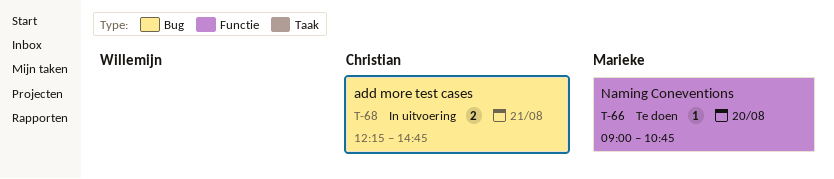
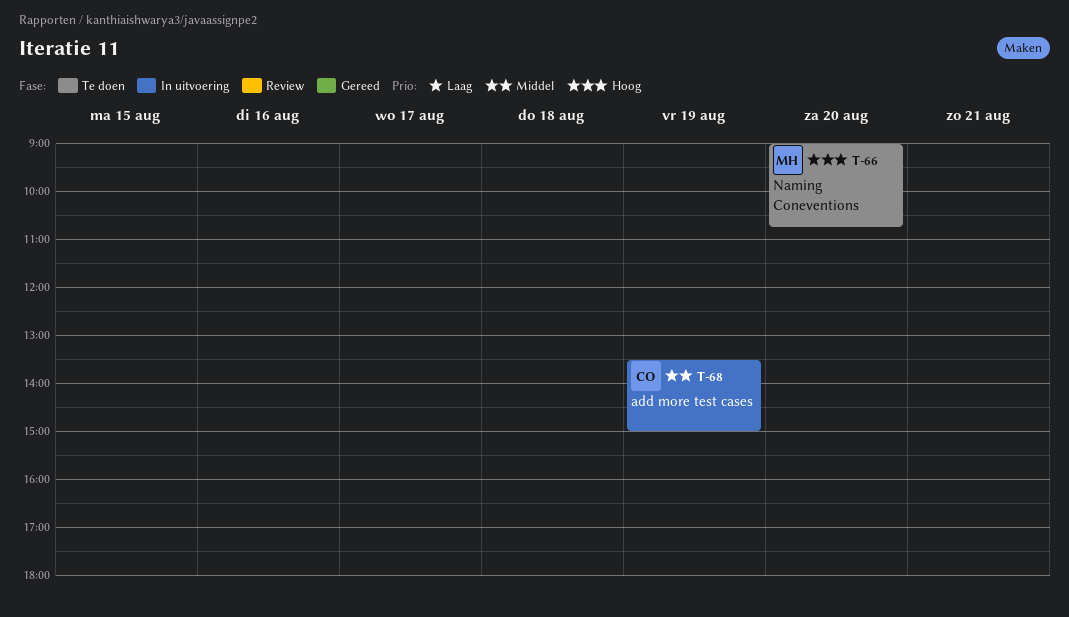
T-68, day: Aug 21 -> Aug 19
T-68, begins: 12:15 -> 13:30
T-68, ends: 14:45 -> 15:00

